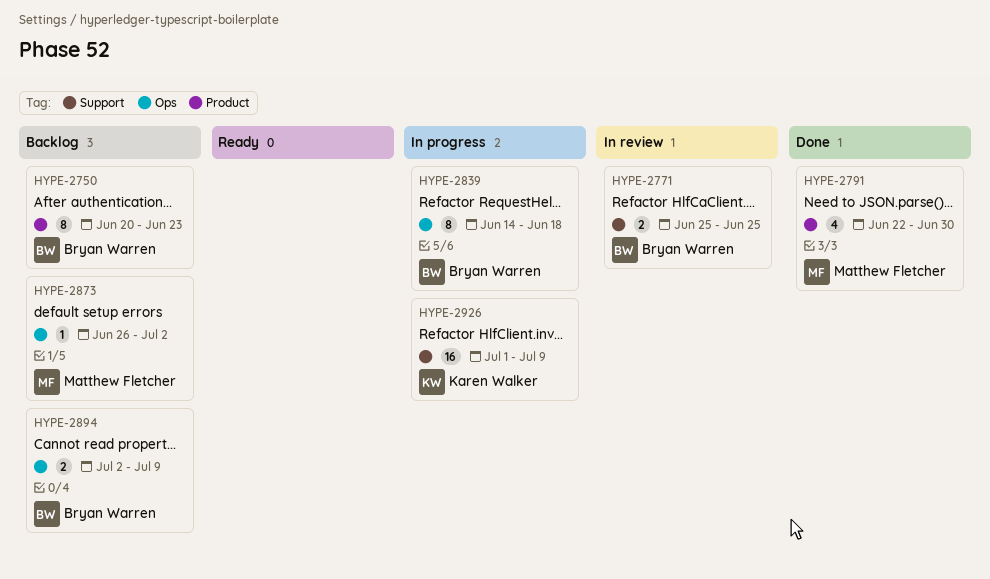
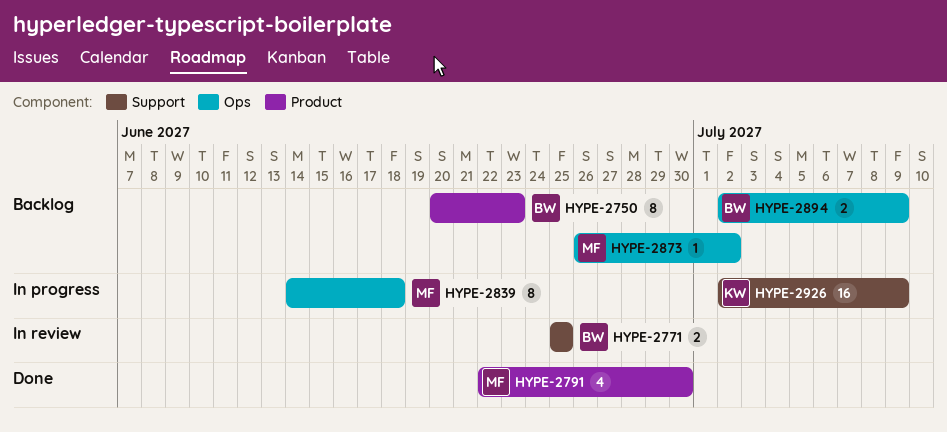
HYPE-2839, owner: Bryan Warren -> Matthew Fletcher
HYPE-2926, start: Jul 1 -> Jul 2

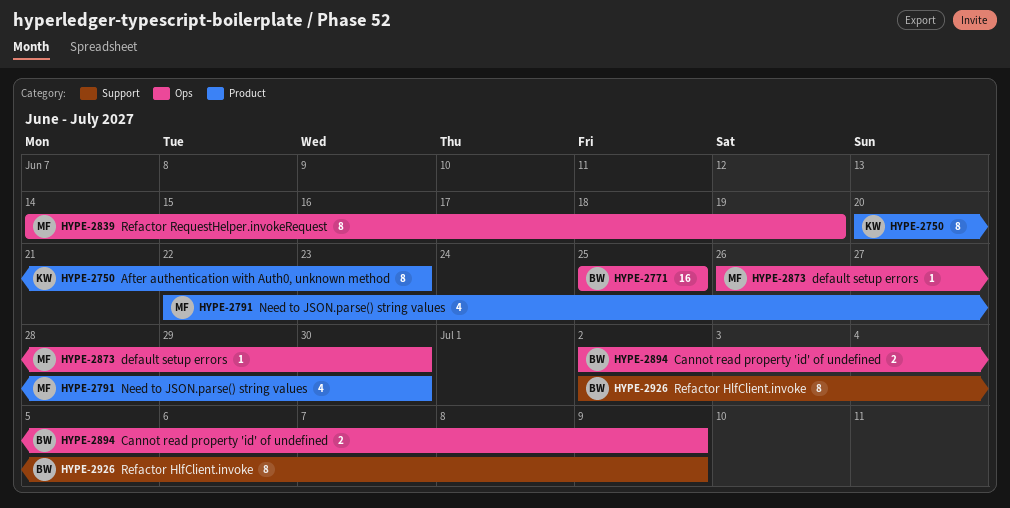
HYPE-2750, owner: BW -> KW
HYPE-2771, label: Support -> Ops
HYPE-2771, estimate: 2 -> 16
HYPE-2839, due: Jun 18 -> Jun 19
HYPE-2873, due: Jul 2 -> Jun 30
HYPE-2926, owner: KW -> BW
HYPE-2926, estimate: 16 -> 8

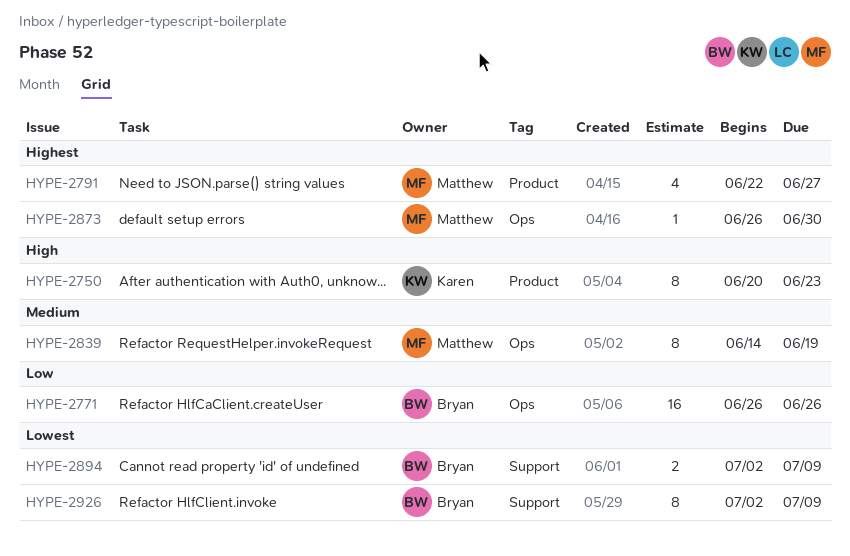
HYPE-2771, start: Jun 25 -> Jun 26
HYPE-2771, due: Jun 25 -> Jun 26
HYPE-2791, due: Jun 30 -> Jun 27
HYPE-2894, label: Ops -> Support

